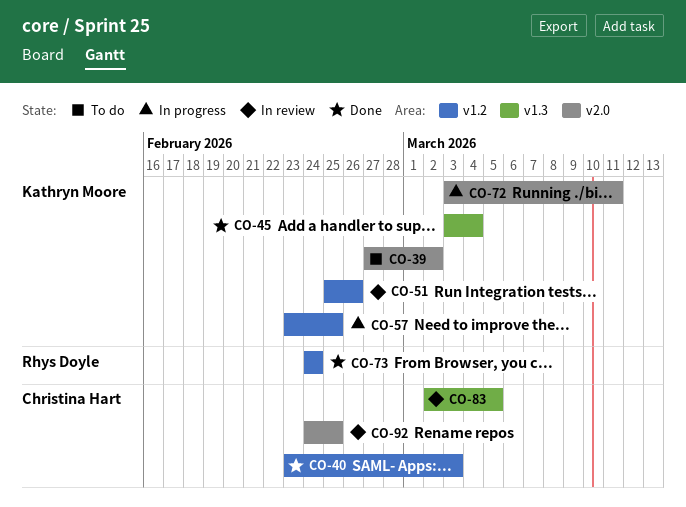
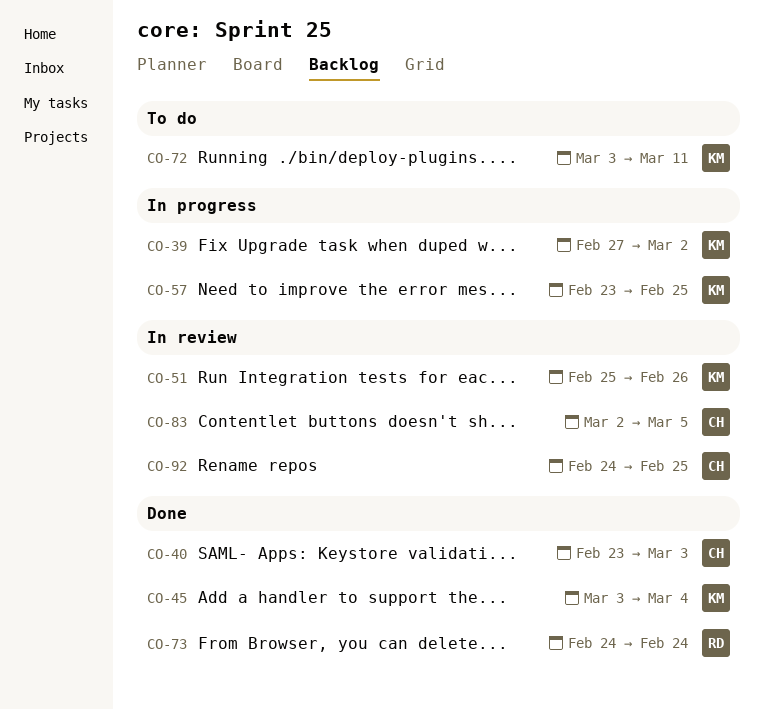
CO-39, status: To do -> In progress
CO-72, status: In progress -> To do

